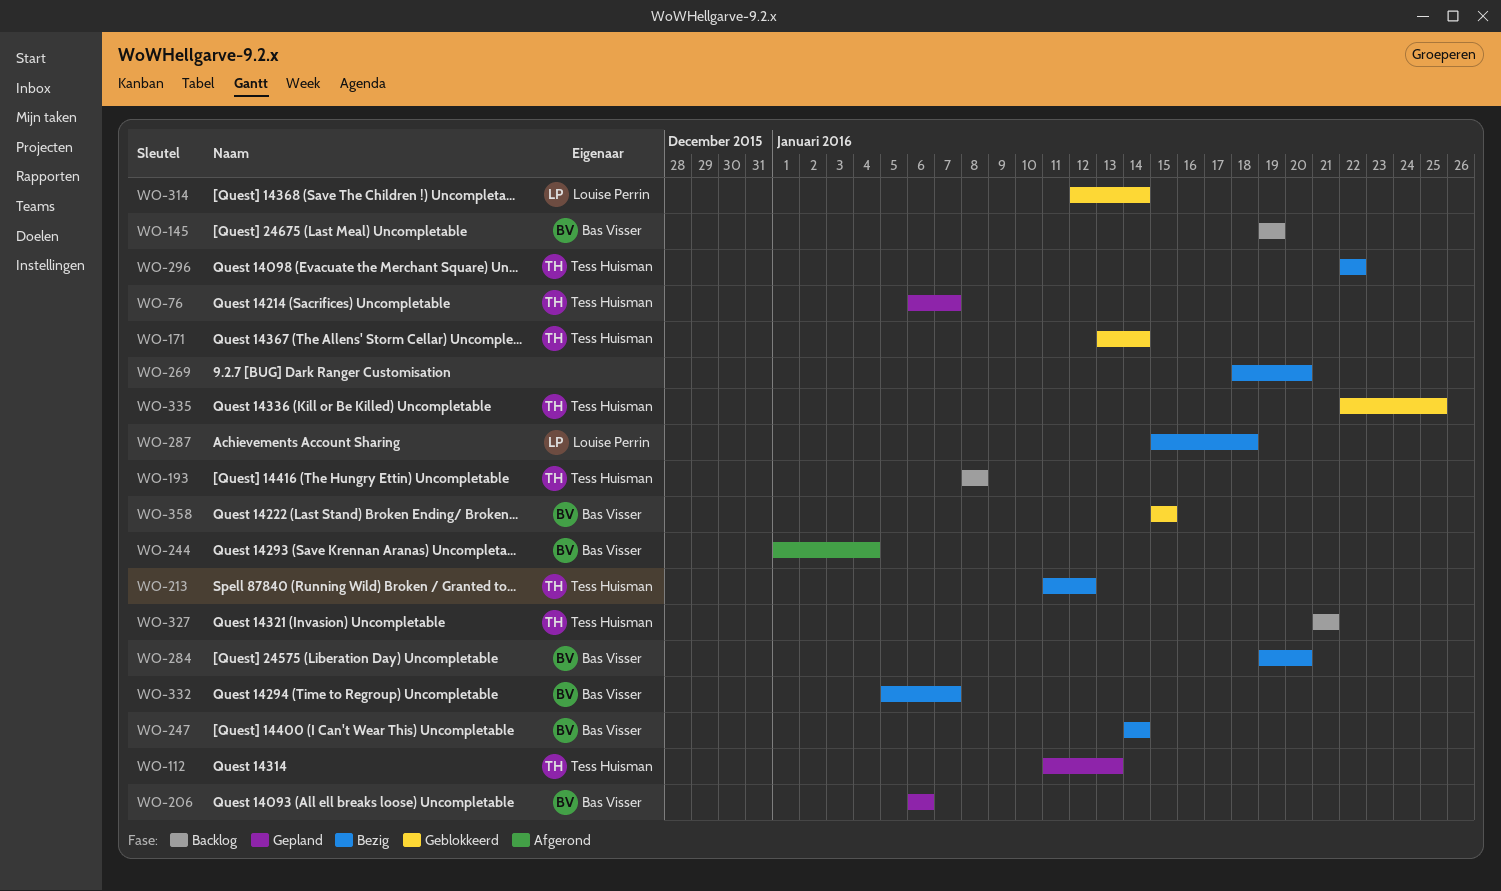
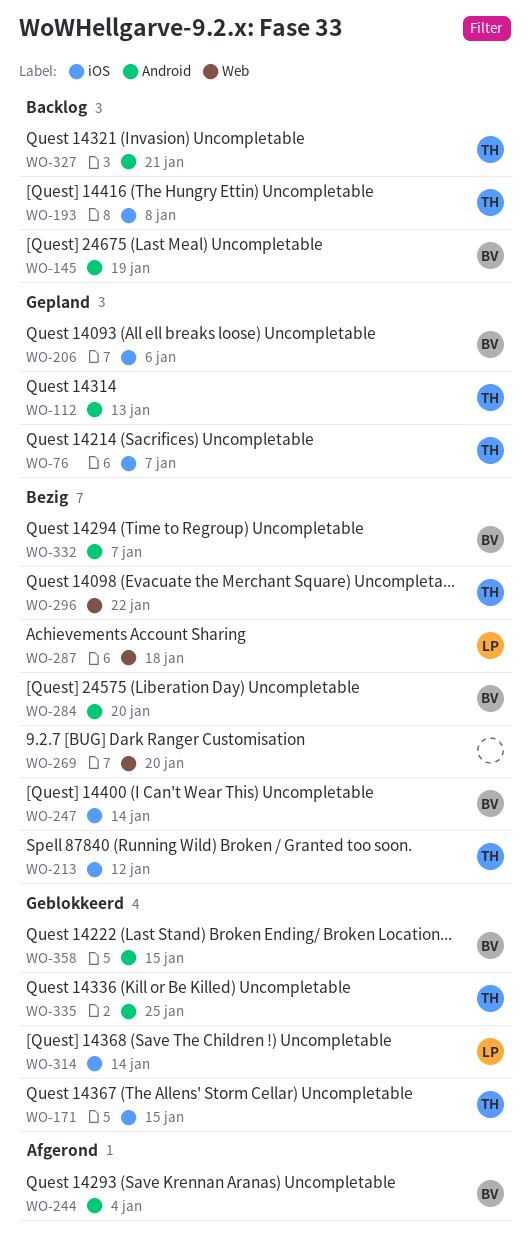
WO-171, due: Jan 14 -> Jan 15

